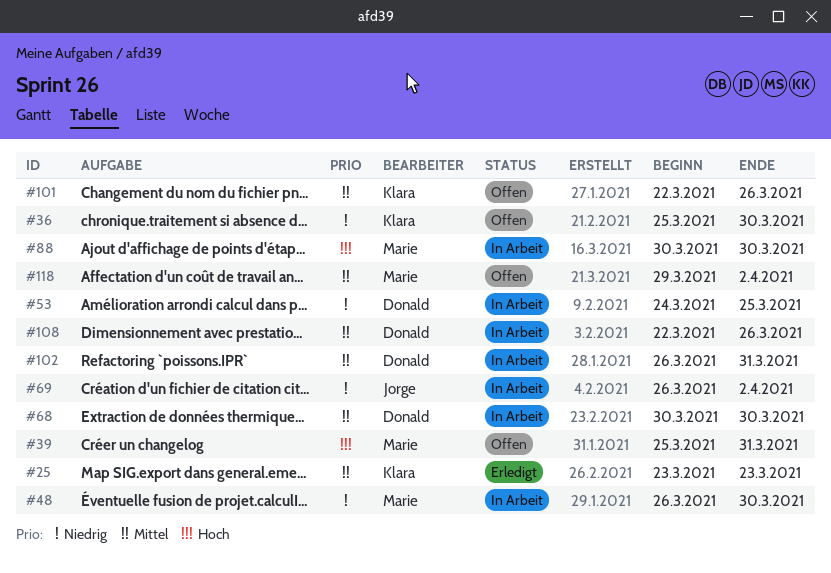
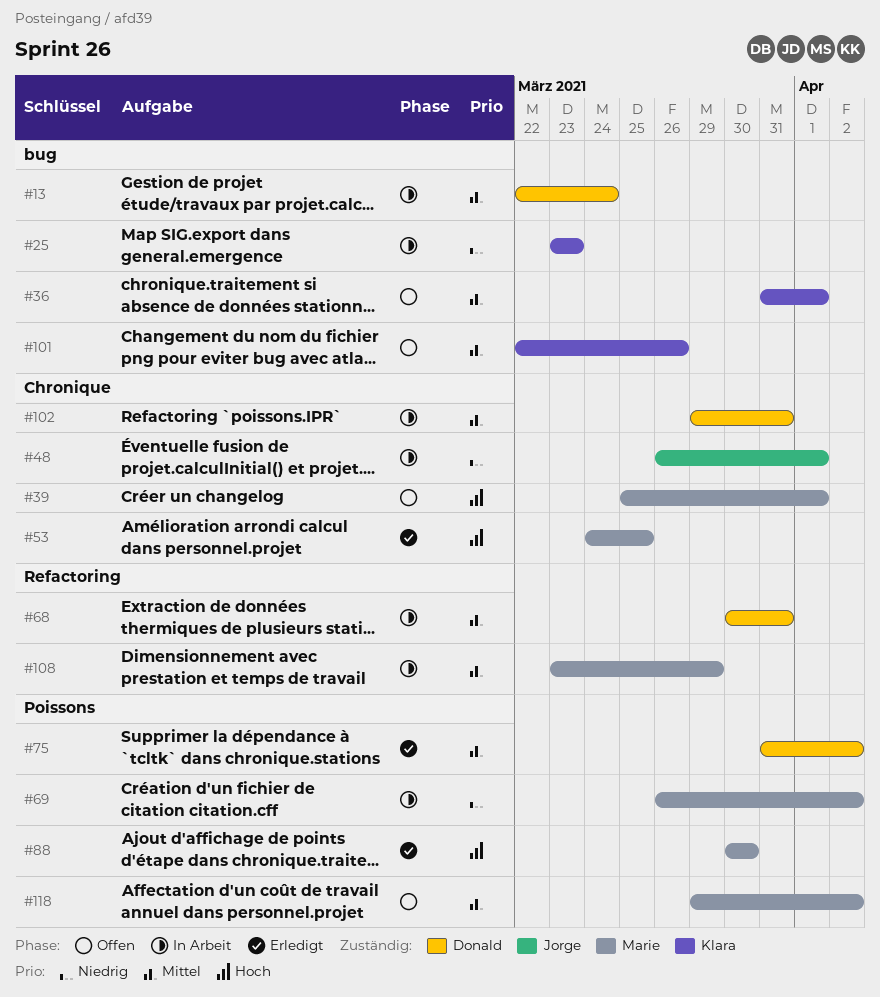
#13: none -> present
#25, status: Erledigt -> In Arbeit
#25, priority: Mittel -> Niedrig
#36, priority: Niedrig -> Mittel
#36, start: Mar 25 -> Mar 31
#36, due: Mar 30 -> Apr 1
#39, due: Mar 31 -> Apr 1
#48, owner: Marie -> Jorge
#48, due: Mar 30 -> Apr 1
#53, status: In Arbeit -> Erledigt
#53, owner: Donald -> Marie
#53, priority: Niedrig -> Hoch
#68, due: Mar 30 -> Mar 31
#69, owner: Jorge -> Marie
#75: none -> present
#88, status: In Arbeit -> Erledigt
#102, start: Mar 26 -> Mar 29
#108, owner: Donald -> Marie
#108, start: Mar 22 -> Mar 23
#108, due: Mar 26 -> Mar 29

